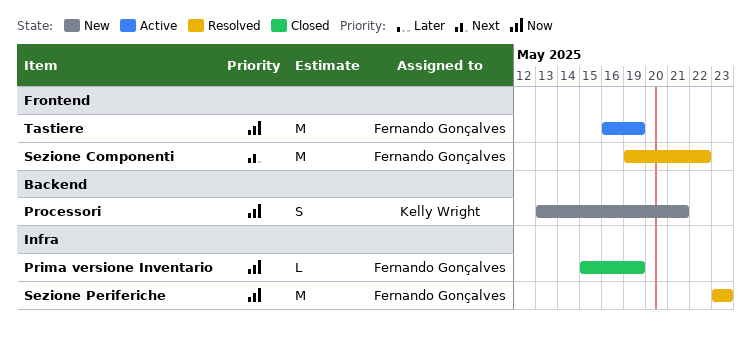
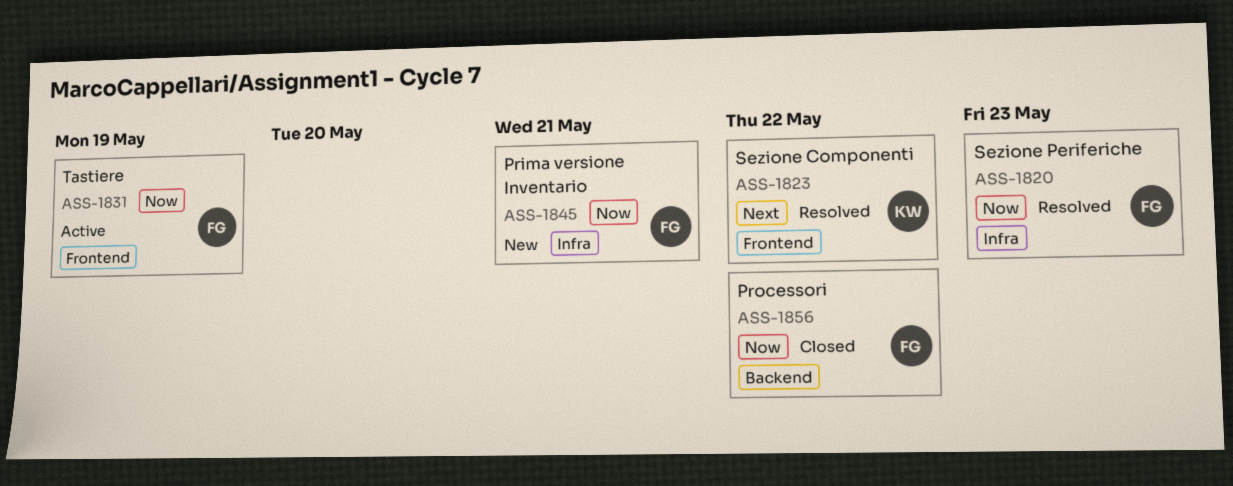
Prima versione Inventario, status: Closed -> New
Prima versione Inventario, due: May 19 -> May 21
Processori, status: New -> Closed
Processori, owner: Kelly Wright -> Fernando Gonçalves
Processori, due: May 21 -> May 22
Sezione Componenti, owner: Fernando Gonçalves -> Kelly Wright

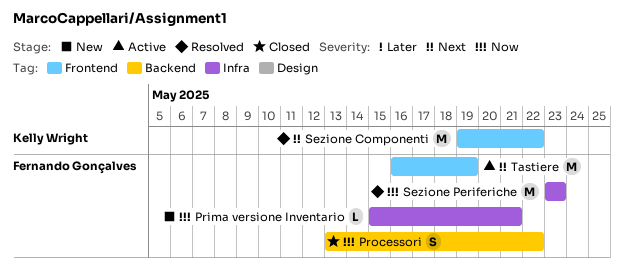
Tastiere, priority: Now -> Next

